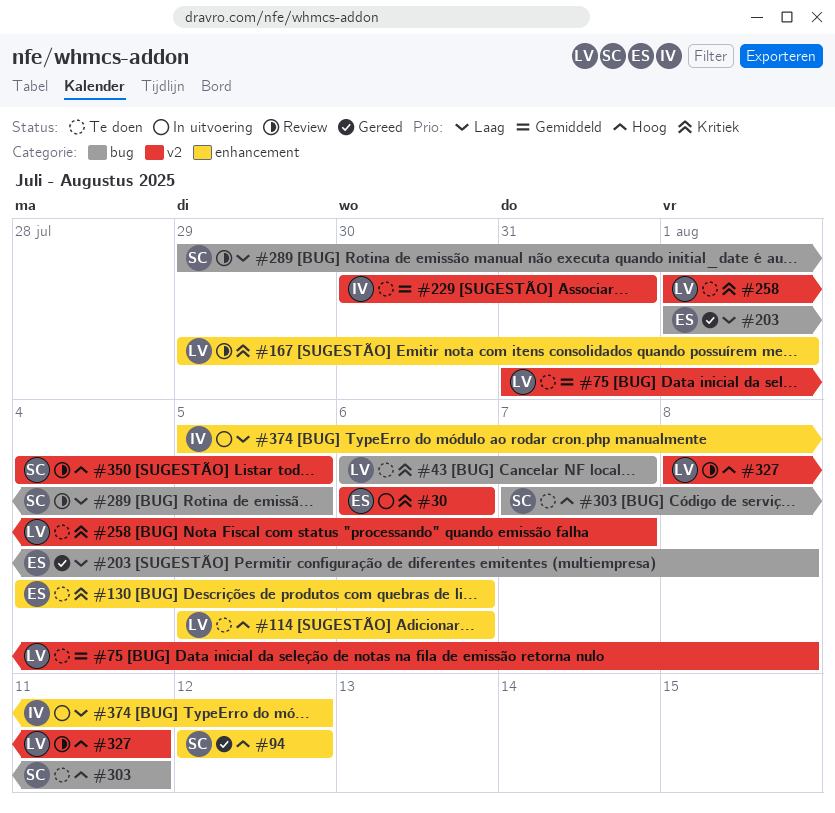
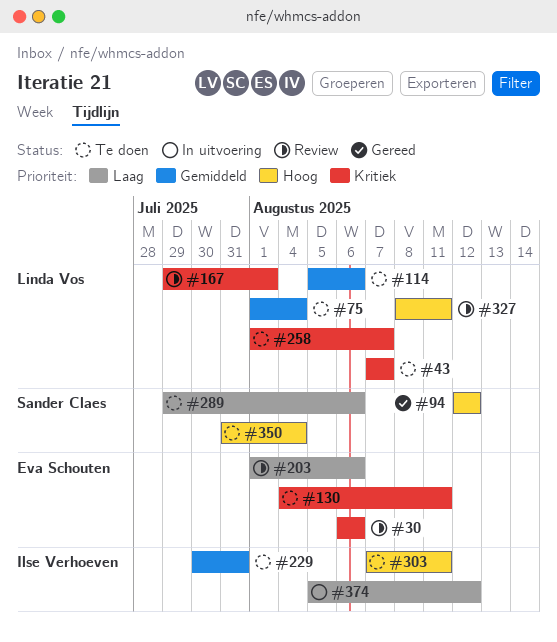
#30, status: In uitvoering -> Review
#43, start: Aug 6 -> Aug 7
#75, start: Jul 31 -> Aug 1
#75, due: Aug 8 -> Aug 4
#114, priority: Hoog -> Gemiddeld
#130, due: Aug 6 -> Aug 11
#203, status: Gereed -> Review
#203, due: Aug 8 -> Aug 6
#289, status: Review -> Te doen
#289, due: Aug 5 -> Aug 6
#303, owner: Sander Claes -> Ilse Verhoeven
#350, status: Review -> Te doen
#350, start: Aug 4 -> Jul 31
#350, due: Aug 5 -> Aug 4

